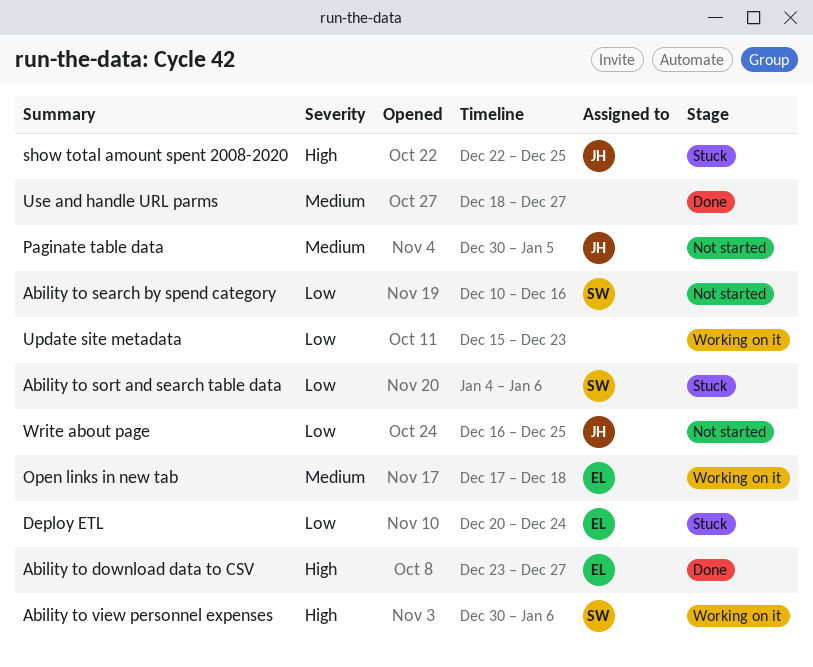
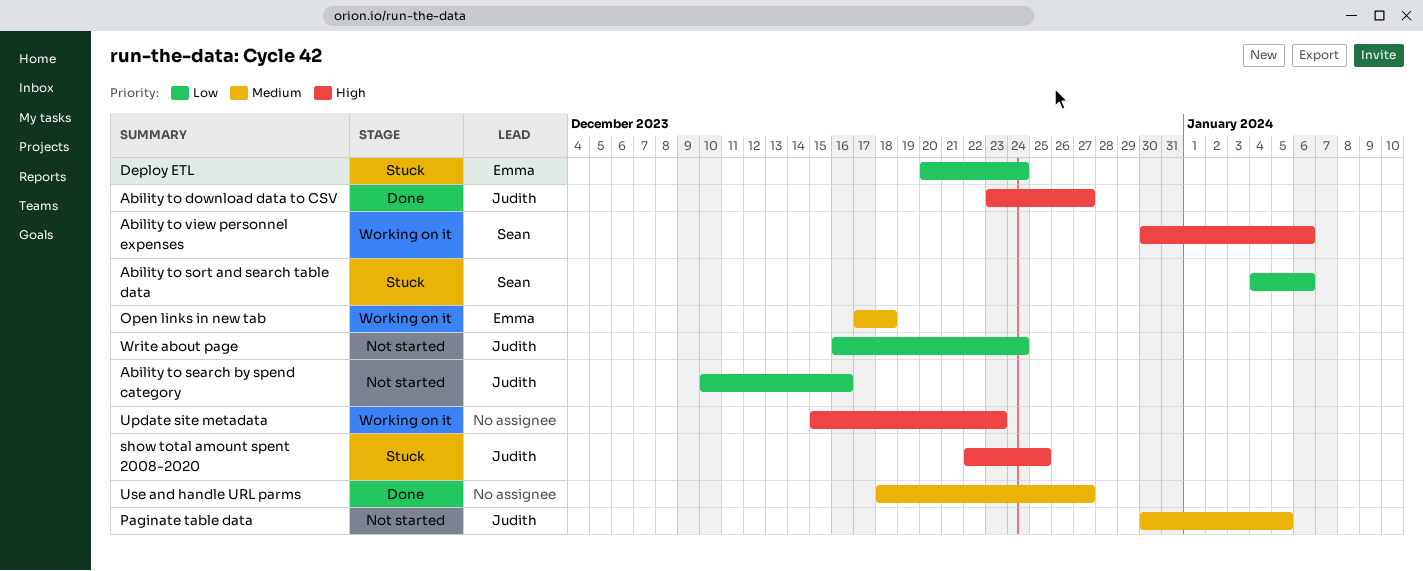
Ability to download data to CSV, owner: Emma -> Judith
Ability to search by spend category, owner: Sean -> Judith
Update site metadata, priority: Low -> High
Write about page, due: Dec 25 -> Dec 24

